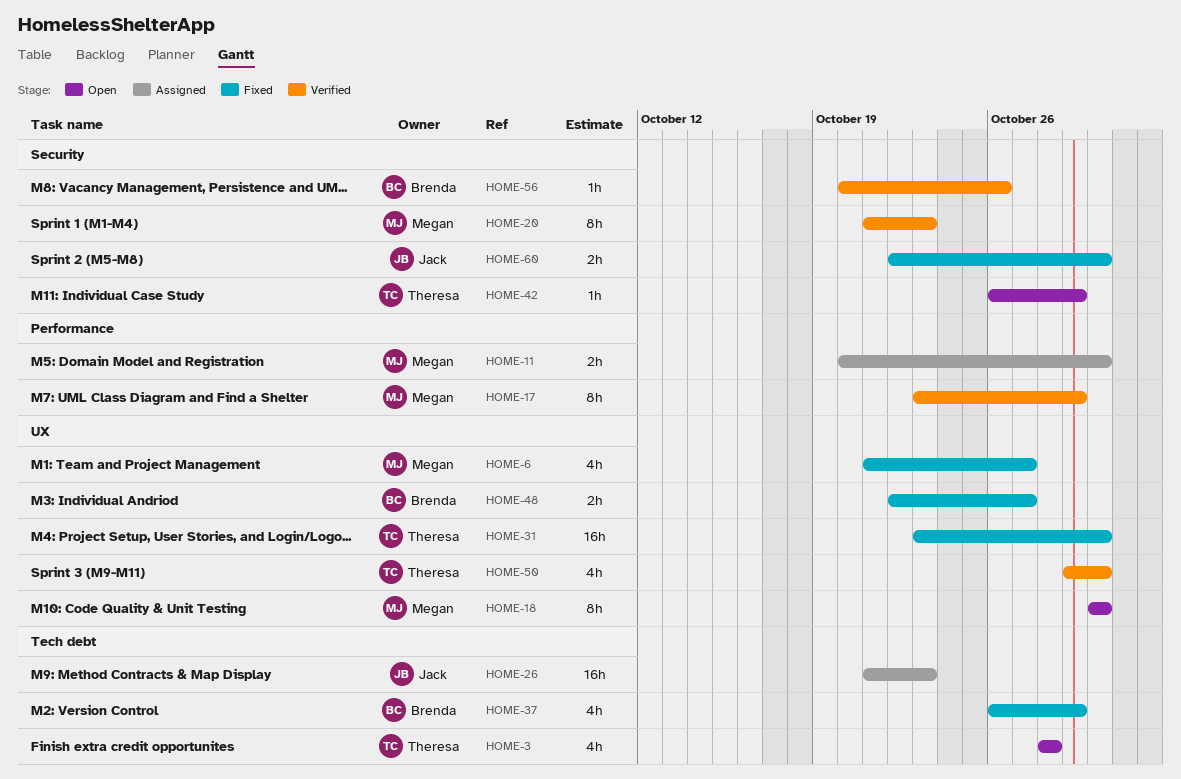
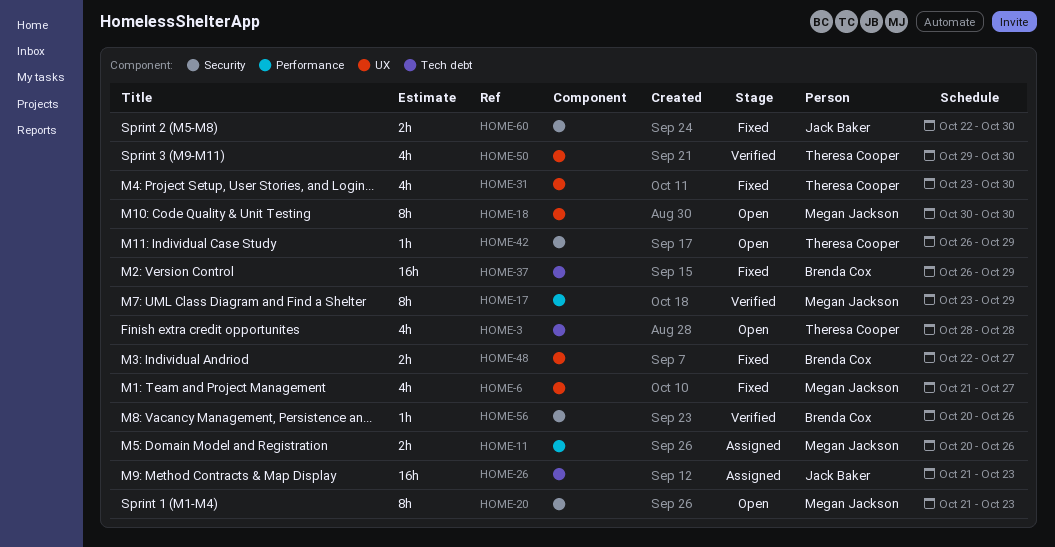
HOME-11, due: Oct 30 -> Oct 26
HOME-20, status: Verified -> Open
HOME-31, estimate: 16h -> 4h
HOME-37, estimate: 4h -> 16h

